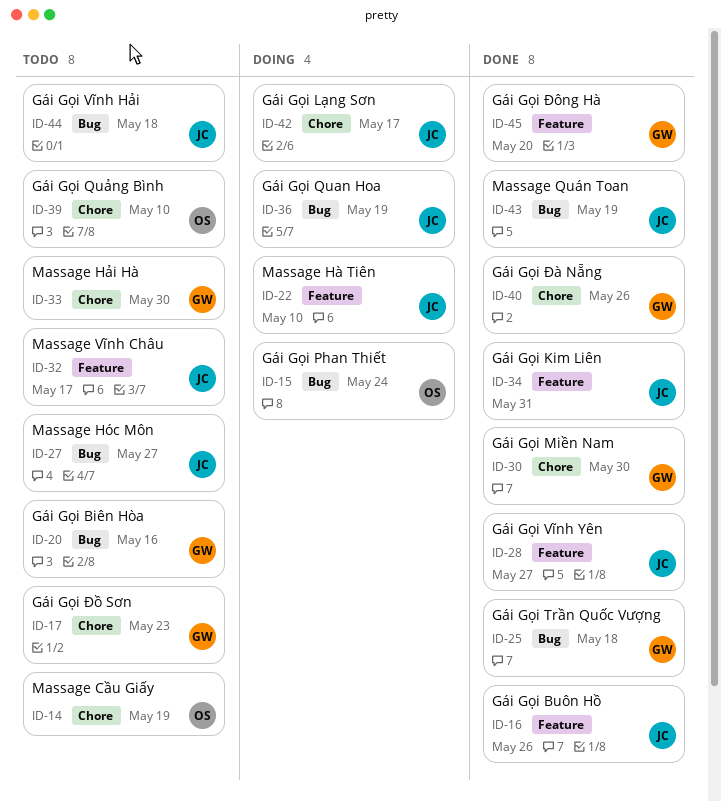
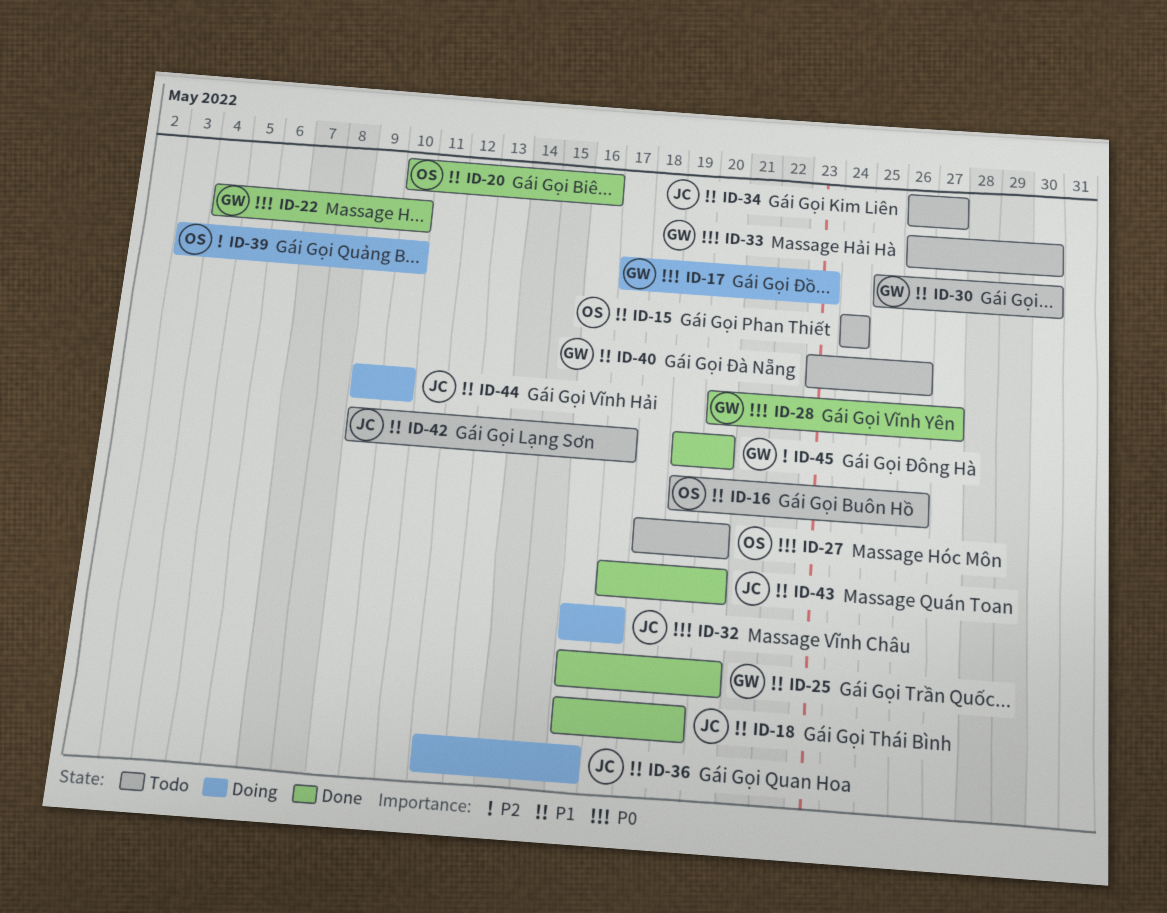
ID-14: present -> none
ID-15, status: Doing -> Todo
ID-16, status: Done -> Todo
ID-16, owner: JC -> OS
ID-17, status: Todo -> Doing
ID-18: none -> present
ID-20, status: Todo -> Done
ID-20, owner: GW -> OS
ID-22, status: Doing -> Done
ID-22, owner: JC -> GW
ID-25, due: May 18 -> May 20
ID-27, owner: JC -> OS
ID-27, due: May 27 -> May 20
ID-28, owner: JC -> GW
ID-30, status: Done -> Todo
ID-32, status: Todo -> Doing
ID-34, status: Done -> Todo
ID-34, due: May 31 -> May 27
ID-36, due: May 19 -> May 16
ID-39, status: Todo -> Doing
ID-40, status: Done -> Todo
ID-42, status: Doing -> Todo
ID-43, due: May 19 -> May 20
ID-44, status: Todo -> Doing
ID-44, due: May 18 -> May 10

